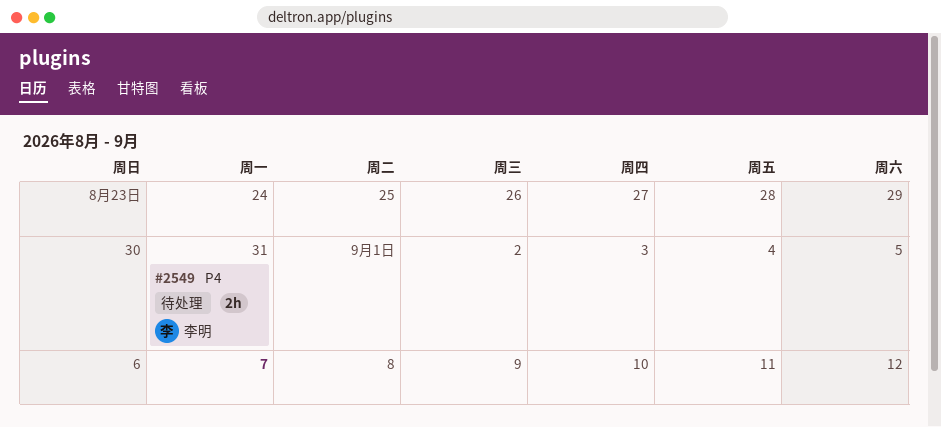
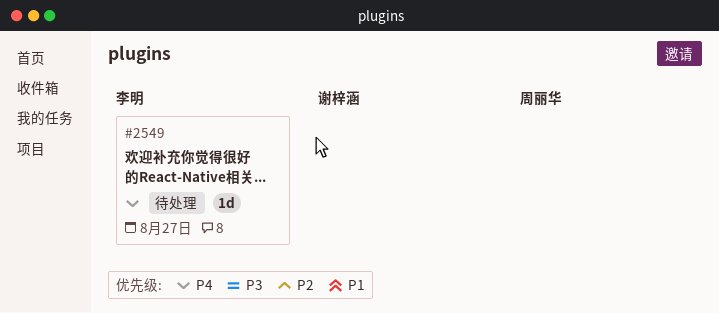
#2549, estimate: 2h -> 1d
#2549, due: Aug 31 -> Aug 27

